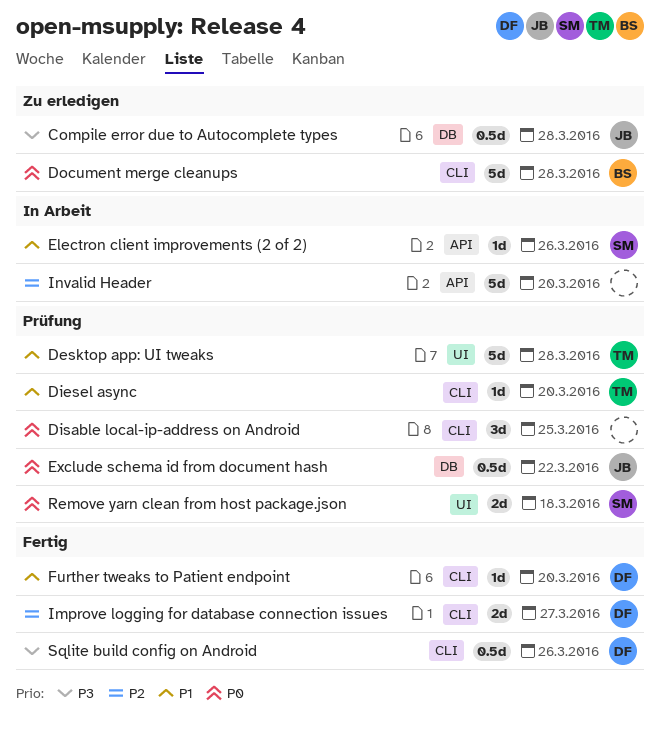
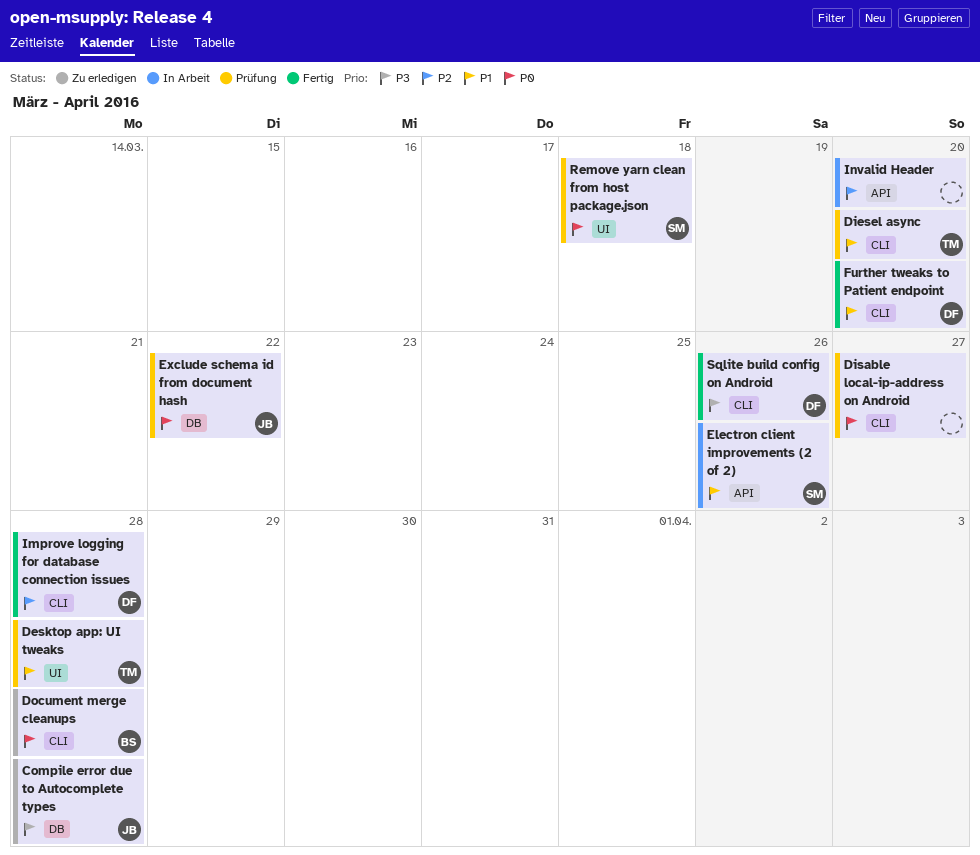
Disable local-ip-address on Android, due: Mar 25 -> Mar 27
Improve logging for database connection issues, due: Mar 27 -> Mar 28

